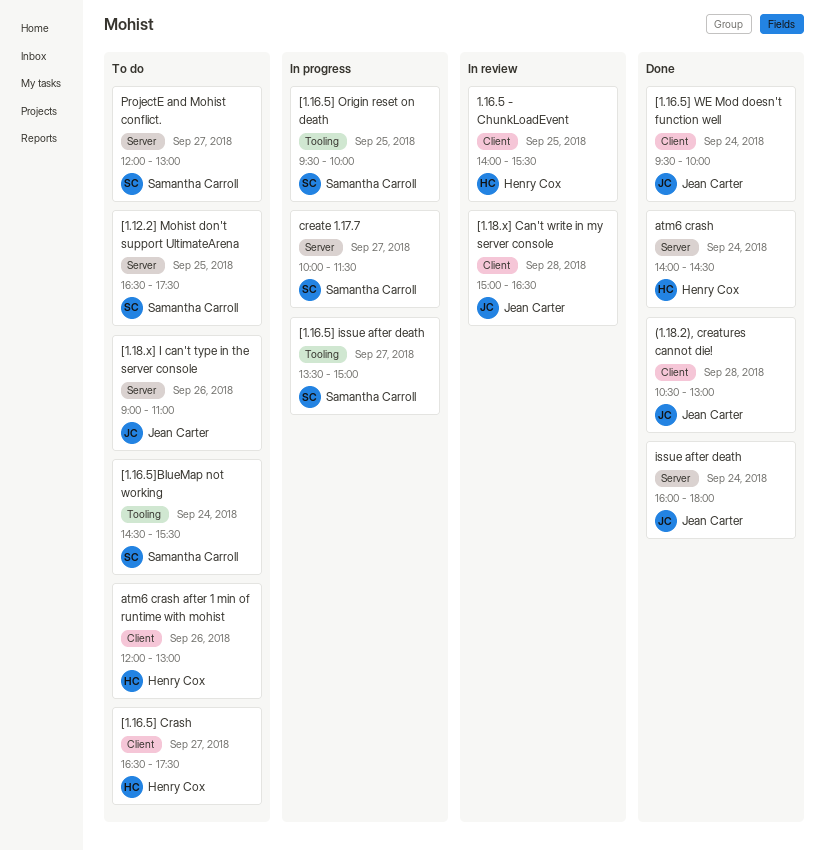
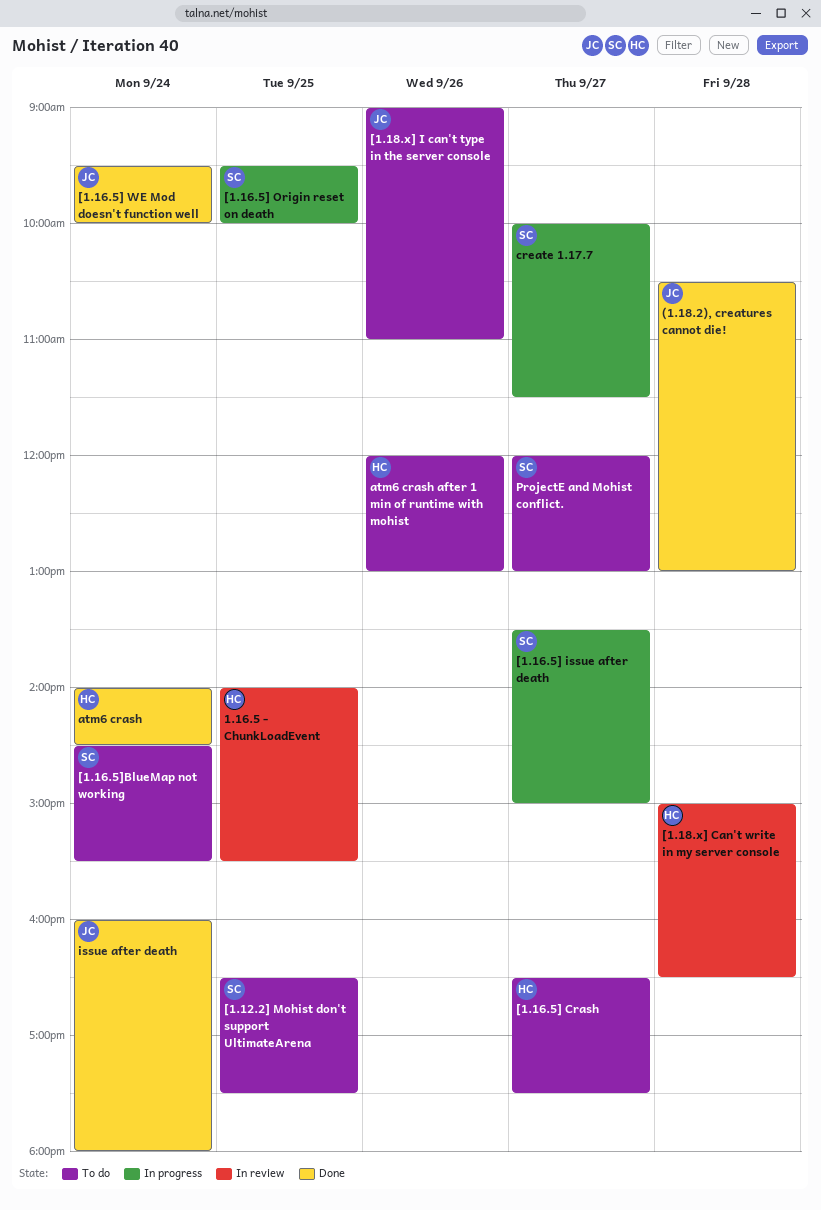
[1.18.x] Can't write in my server console, owner: Jean Carter -> Henry Cox

